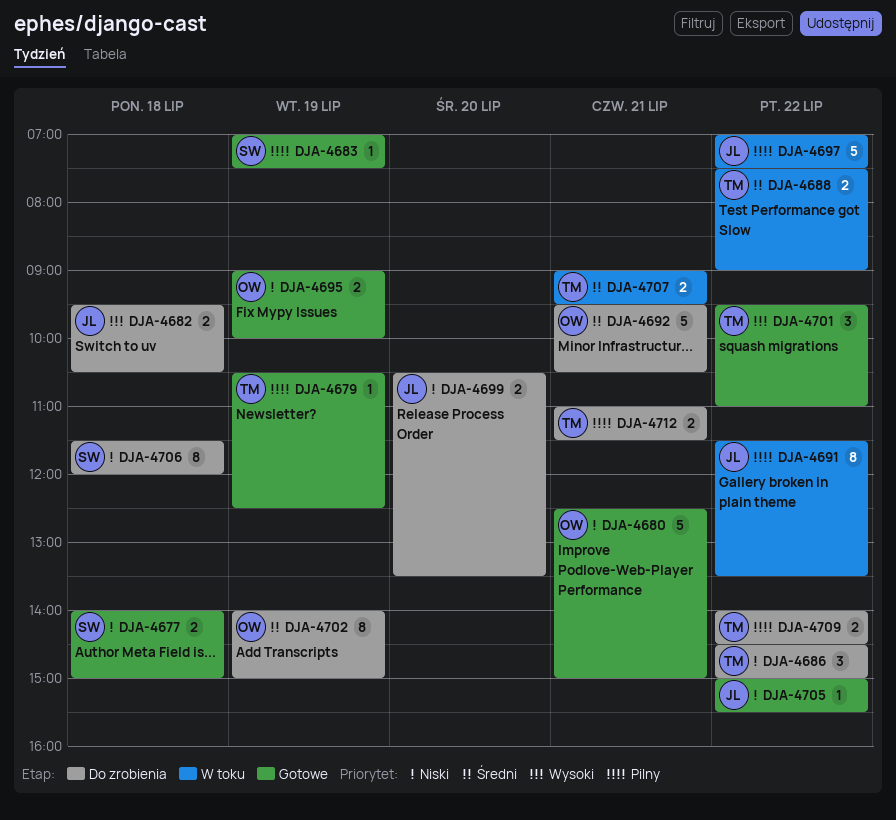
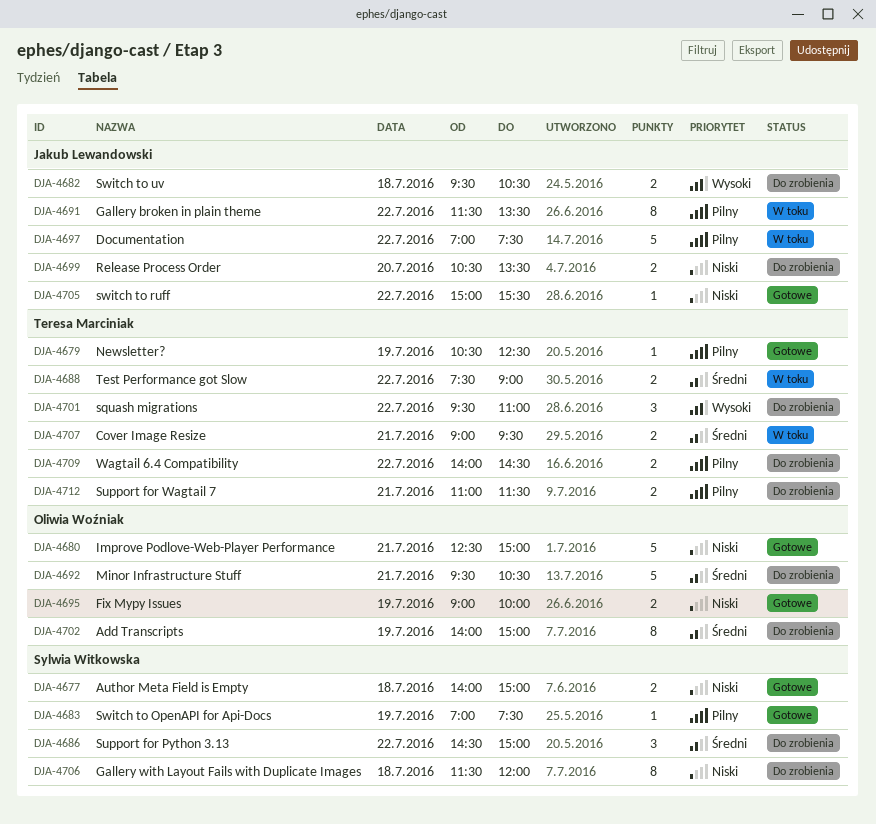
DJA-4686, owner: Teresa Marciniak -> Sylwia Witkowska
DJA-4686, priority: Niski -> Średni
DJA-4701, status: Gotowe -> Do zrobienia

